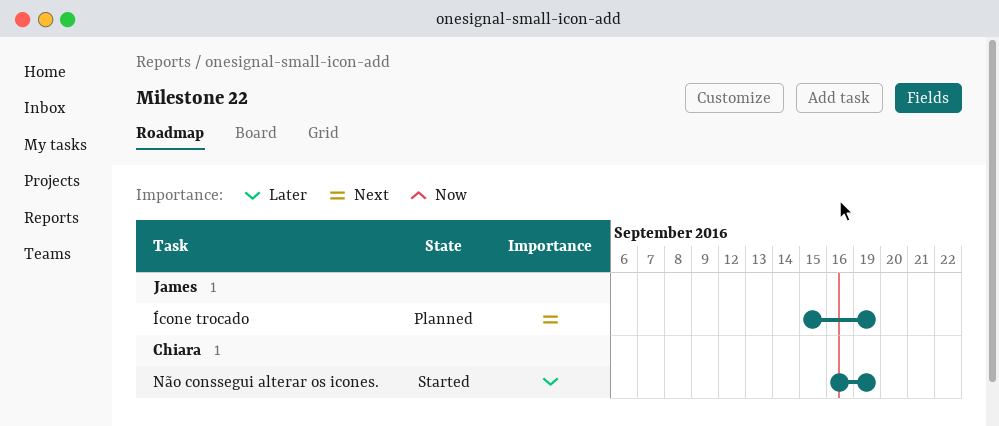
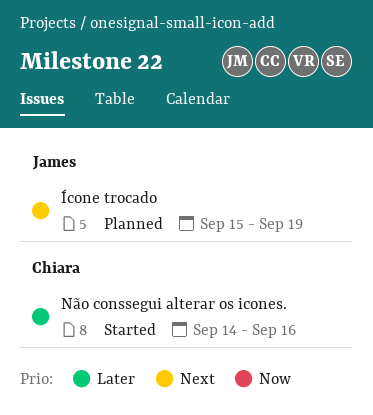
Não conssegui alterar os icones., start: Sep 16 -> Sep 14
Não conssegui alterar os icones., due: Sep 19 -> Sep 16

